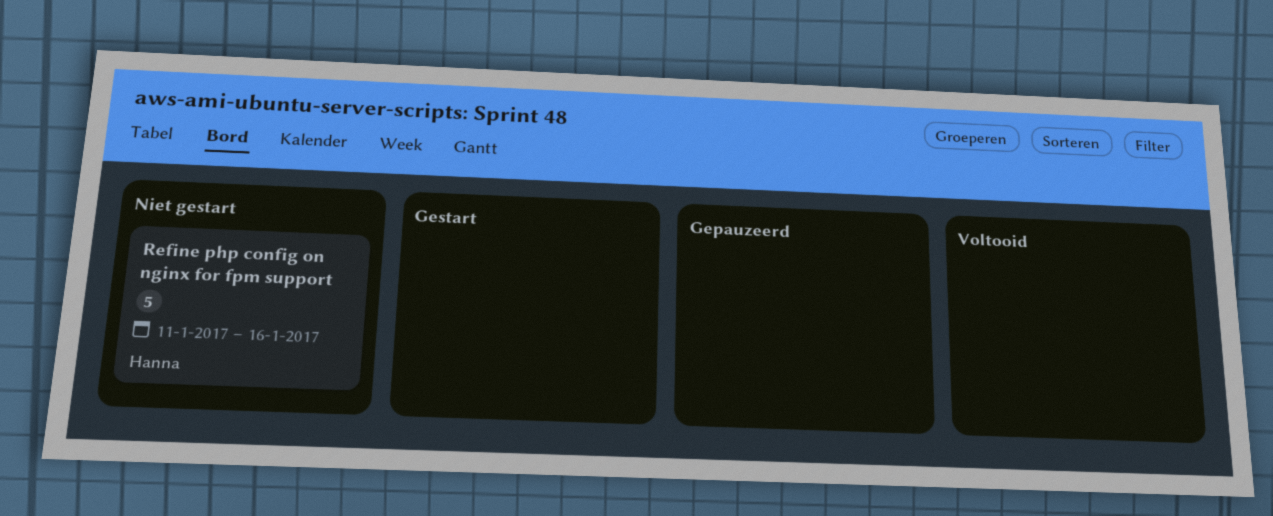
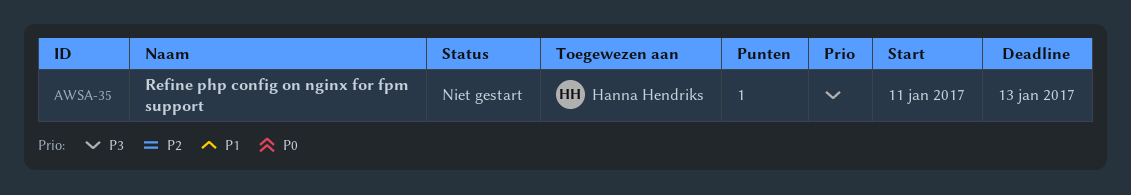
Refine php config on nginx for fpm support, estimate: 5 -> 1
Refine php config on nginx for fpm support, due: Jan 16 -> Jan 13

